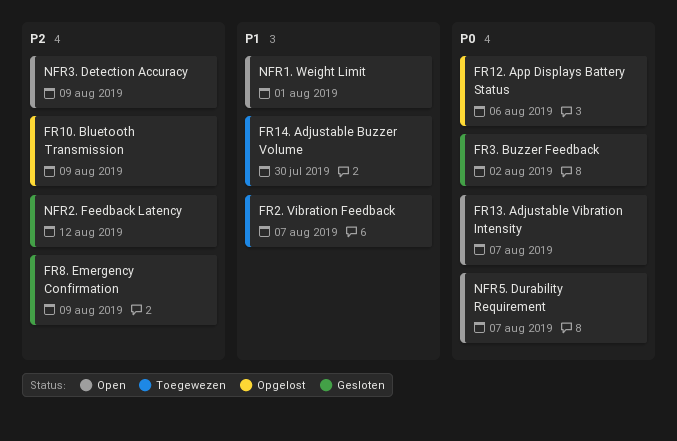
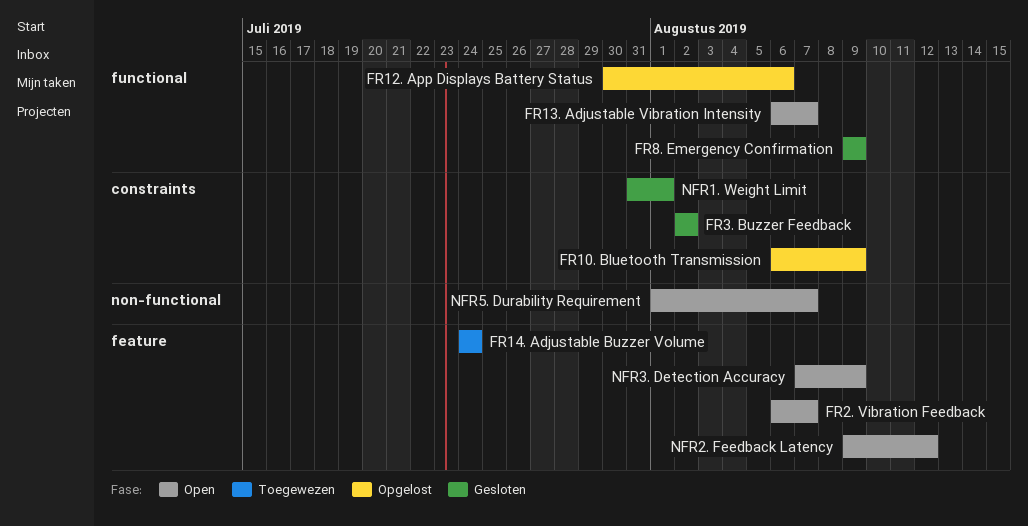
FR14. Adjustable Buzzer Volume, due: Jul 30 -> Jul 24
FR2. Vibration Feedback, status: Toegewezen -> Open
NFR1. Weight Limit, status: Open -> Gesloten
NFR2. Feedback Latency, status: Gesloten -> Open

